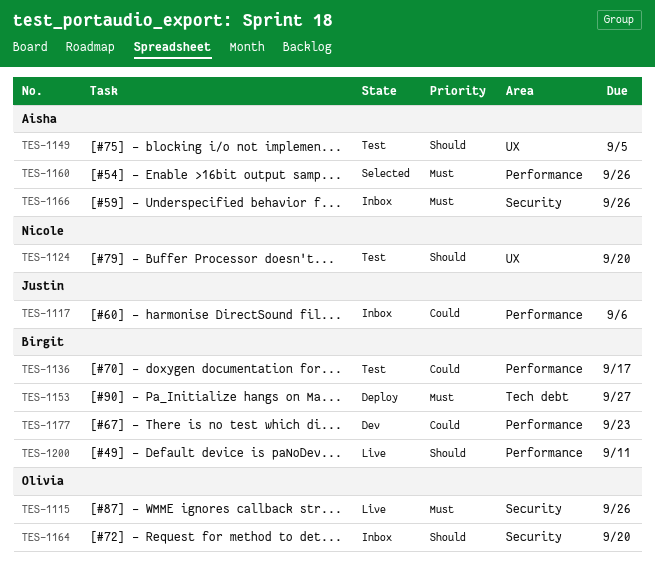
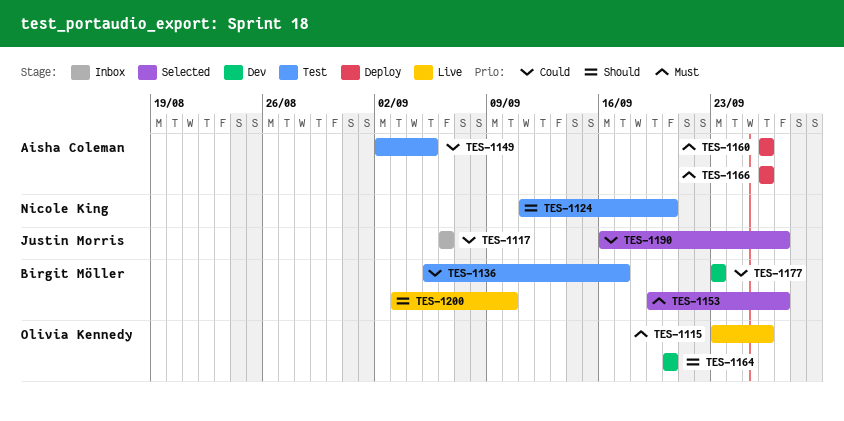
TES-1149, priority: Should -> Could
TES-1153, status: Deploy -> Selected
TES-1160, status: Selected -> Deploy
TES-1164, status: Inbox -> Dev
TES-1166, status: Inbox -> Deploy
TES-1190: none -> present
TES-1200, due: Sep 11 -> Sep 10

